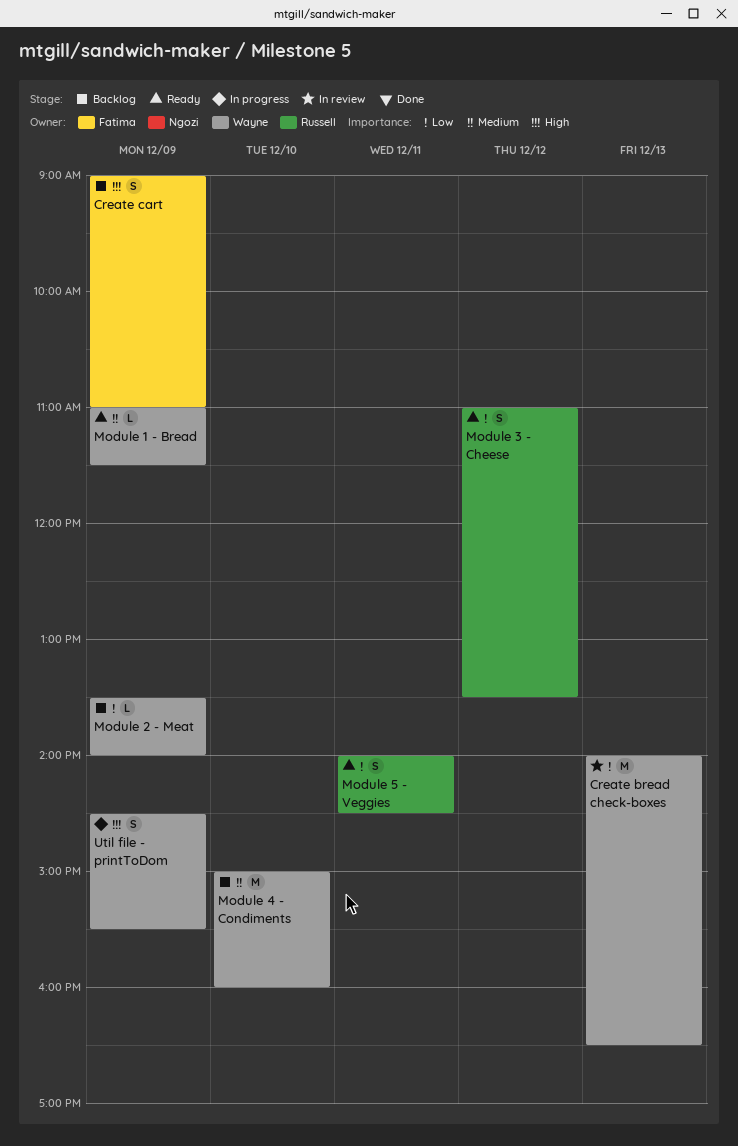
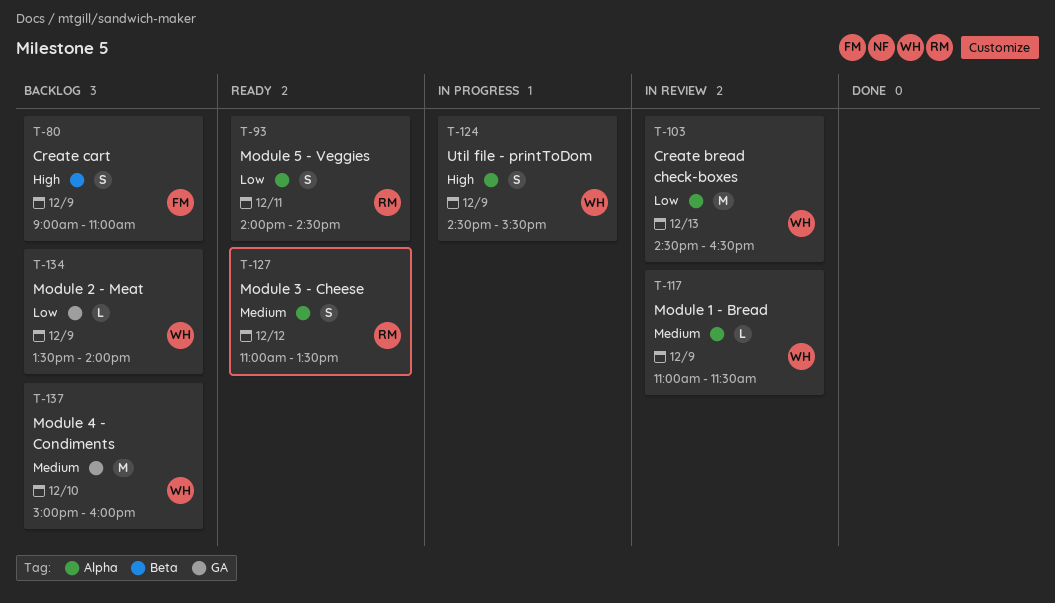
Create bread check-boxes, begins: 14:00 -> 14:30
Module 1 - Bread, status: Ready -> In review
Module 3 - Cheese, priority: Low -> Medium

